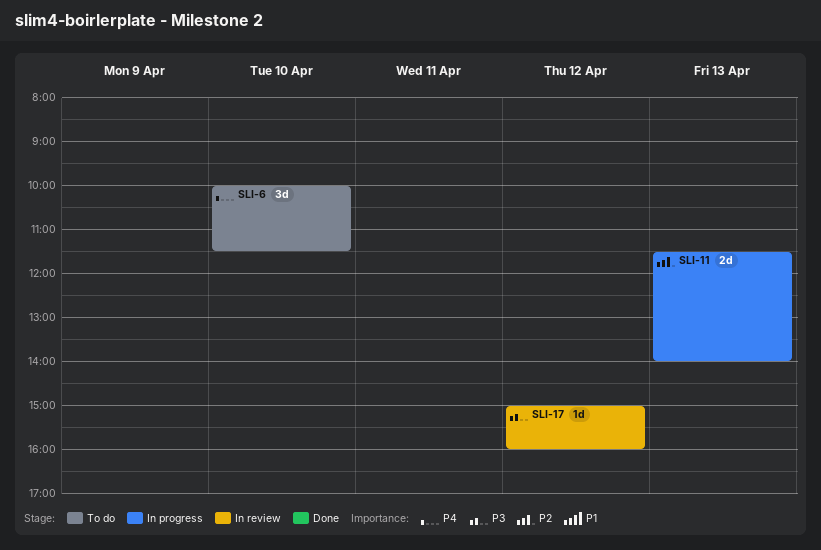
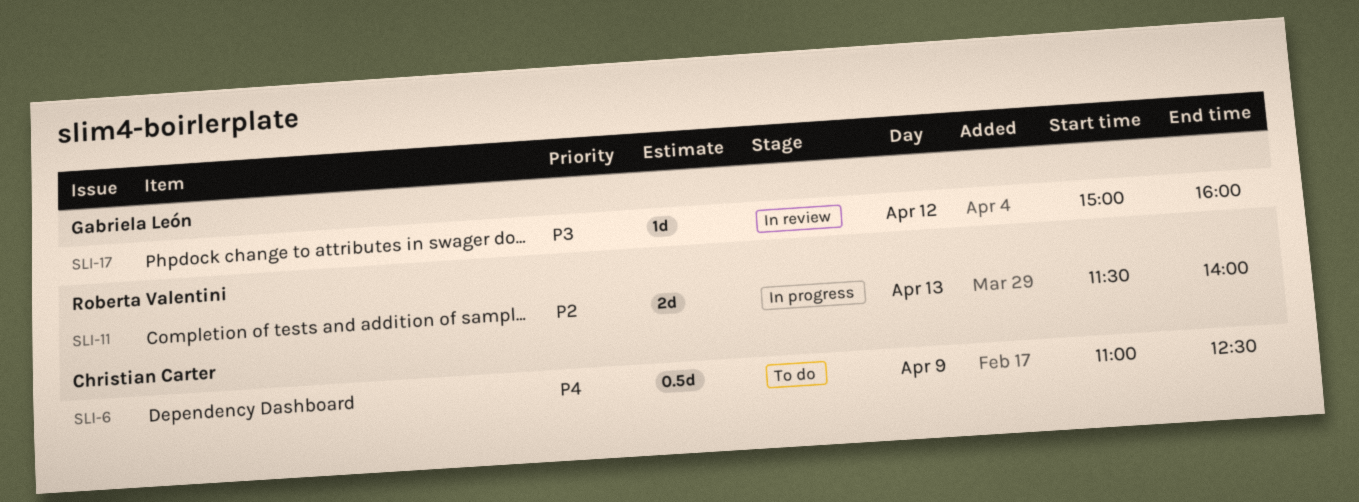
SLI-6, estimate: 3d -> 0.5d
SLI-6, day: Apr 10 -> Apr 9
SLI-6, begins: 10:00 -> 11:00
SLI-6, ends: 11:30 -> 12:30

